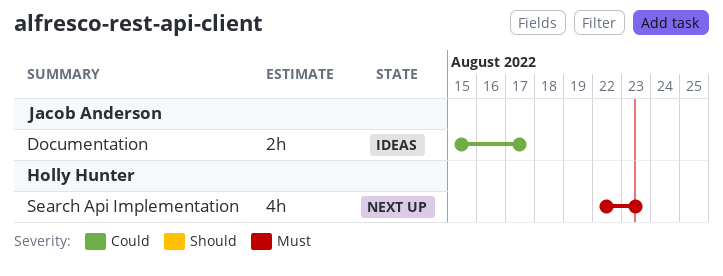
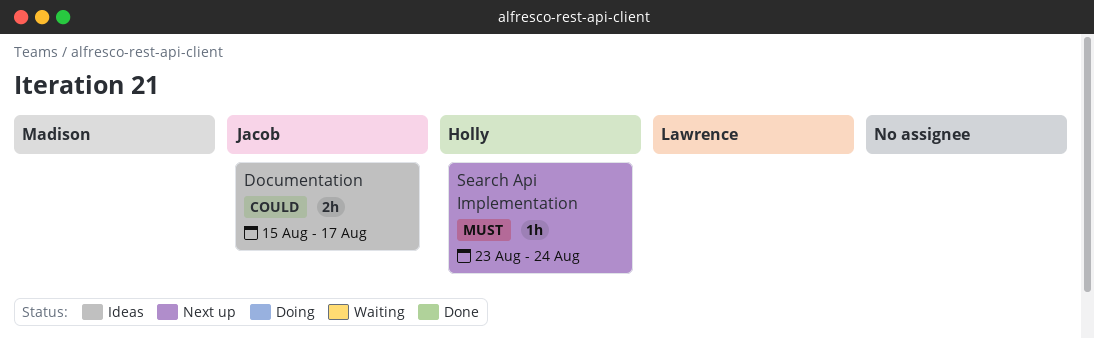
Search Api Implementation, estimate: 4h -> 1h
Search Api Implementation, start: Aug 22 -> Aug 23
Search Api Implementation, due: Aug 23 -> Aug 24

